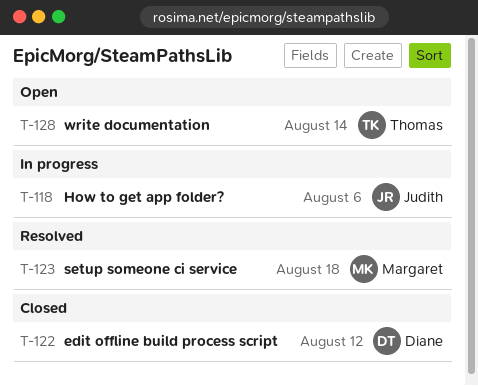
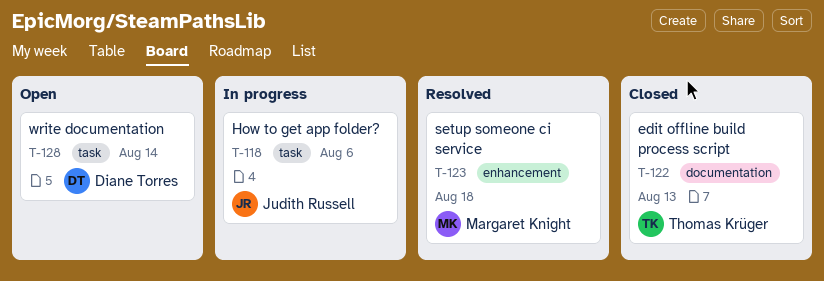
T-122, owner: Diane Torres -> Thomas Krüger
T-122, due: Aug 12 -> Aug 13
T-128, owner: Thomas Krüger -> Diane Torres

